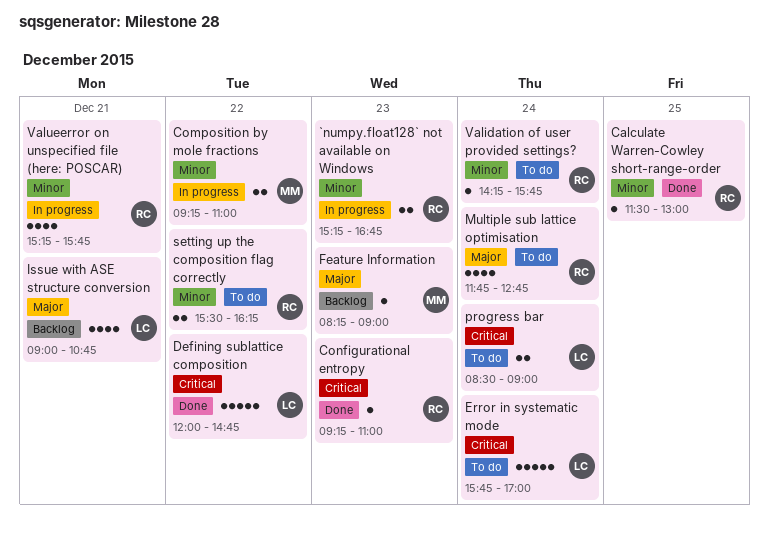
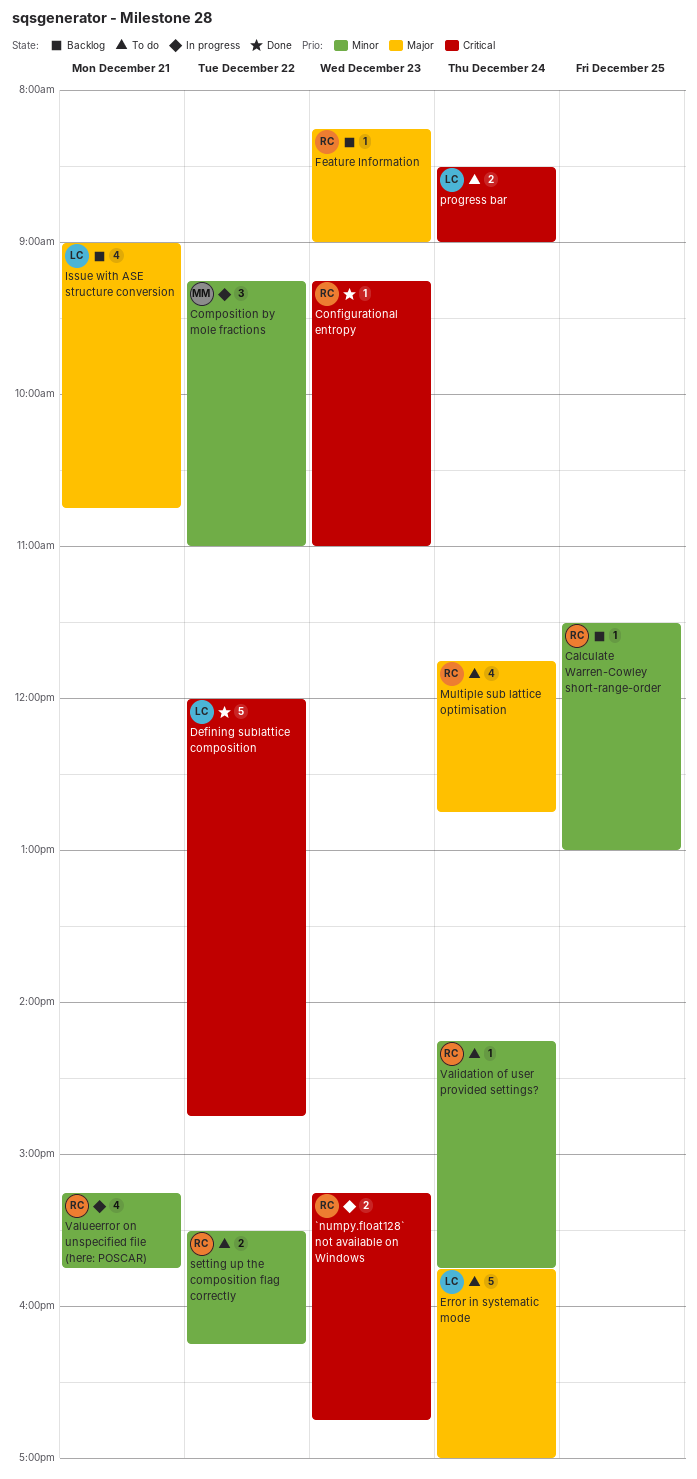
`numpy.float128` not available on Windows, priority: Minor -> Critical
Calculate Warren-Cowley short-range-order, status: Done -> Backlog
Composition by mole fractions, estimate: 2 -> 3
Error in systematic mode, priority: Critical -> Major
Feature Information, owner: MM -> RC

